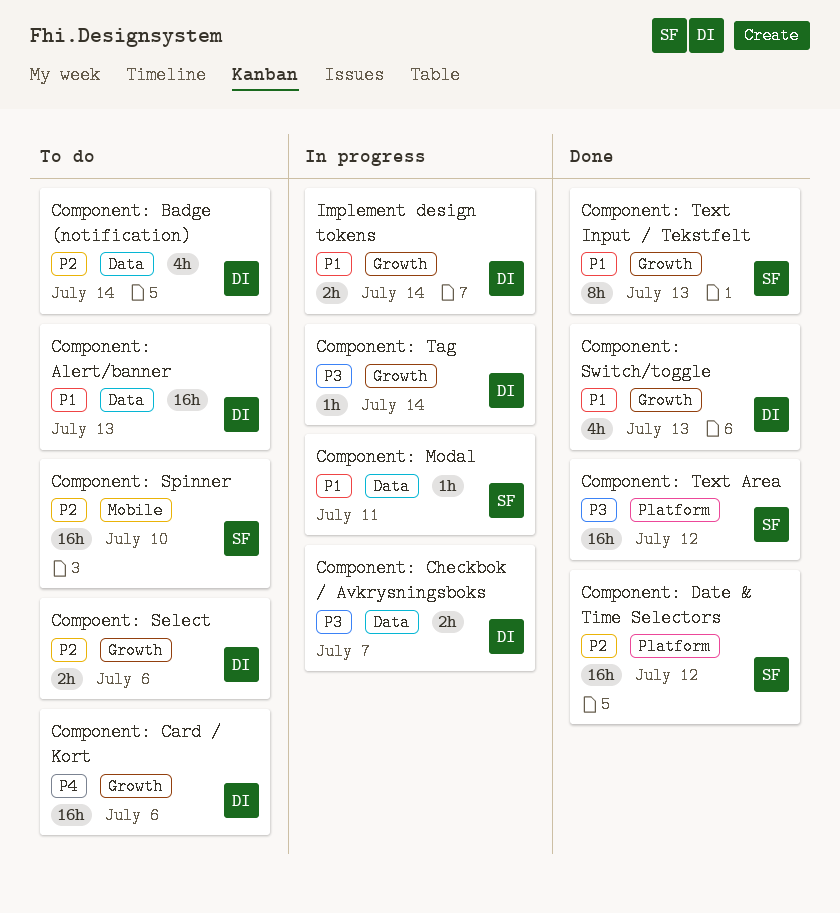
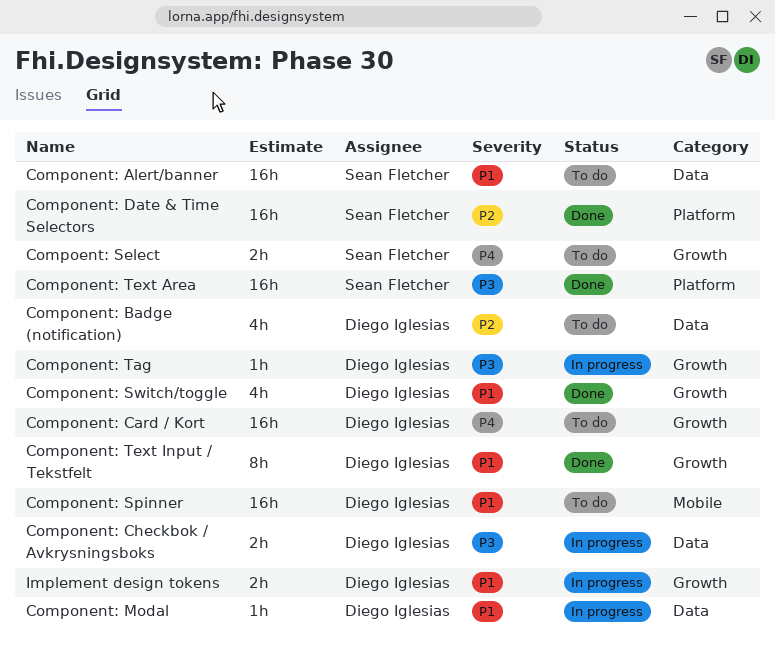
Compoent: Select, owner: Diego Iglesias -> Sean Fletcher
Compoent: Select, priority: P2 -> P4
Component: Alert/banner, owner: Diego Iglesias -> Sean Fletcher
Component: Modal, owner: Sean Fletcher -> Diego Iglesias
Component: Spinner, owner: Sean Fletcher -> Diego Iglesias
Component: Spinner, priority: P2 -> P1
Component: Text Input / Tekstfelt, owner: Sean Fletcher -> Diego Iglesias

